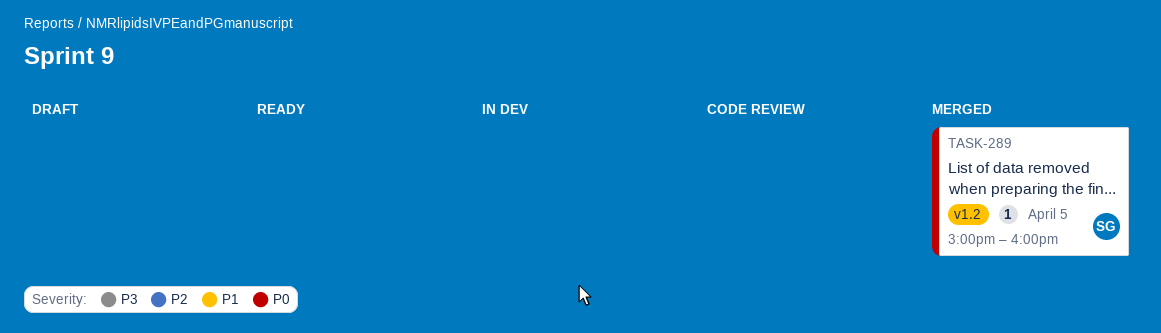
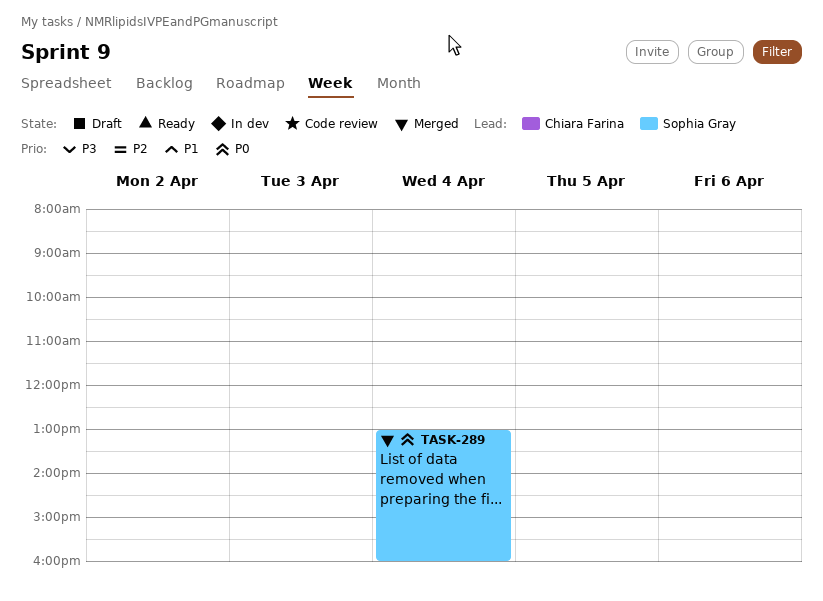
TASK-289, day: Apr 5 -> Apr 4
TASK-289, begins: 15:00 -> 13:00

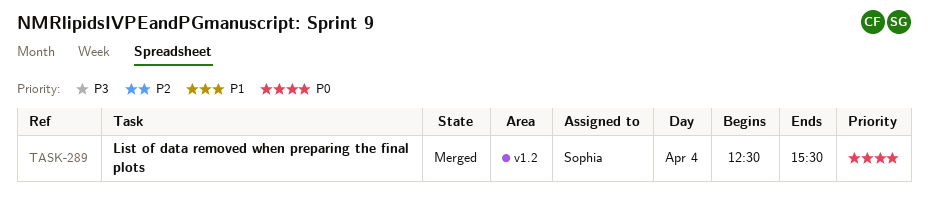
TASK-289, begins: 13:00 -> 12:30
TASK-289, ends: 16:00 -> 15:30

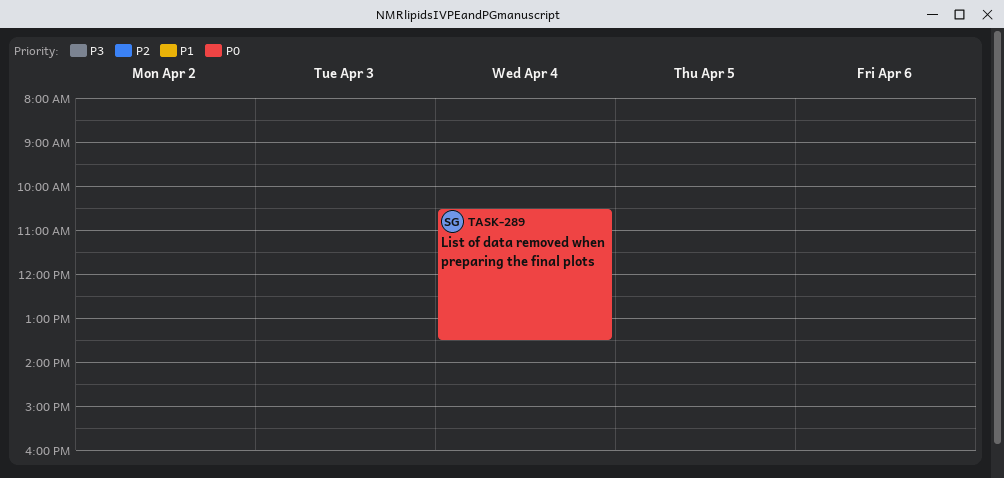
TASK-289, begins: 12:30 -> 10:30
TASK-289, ends: 15:30 -> 13:30

